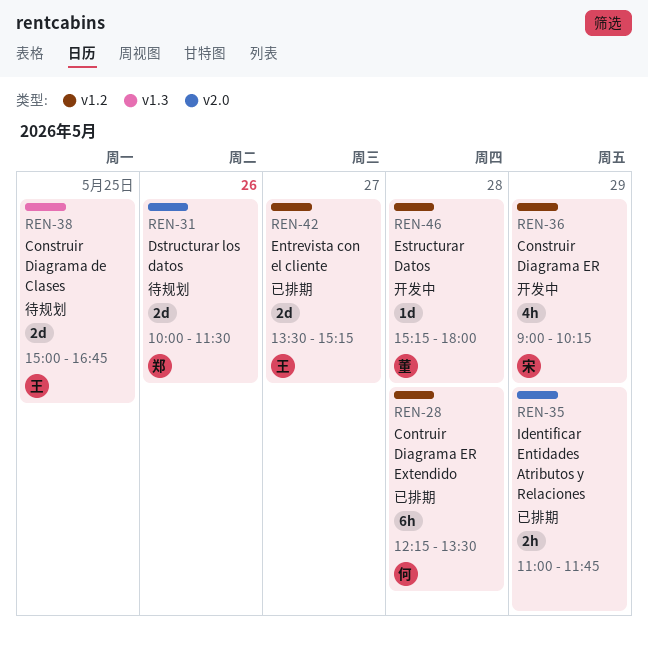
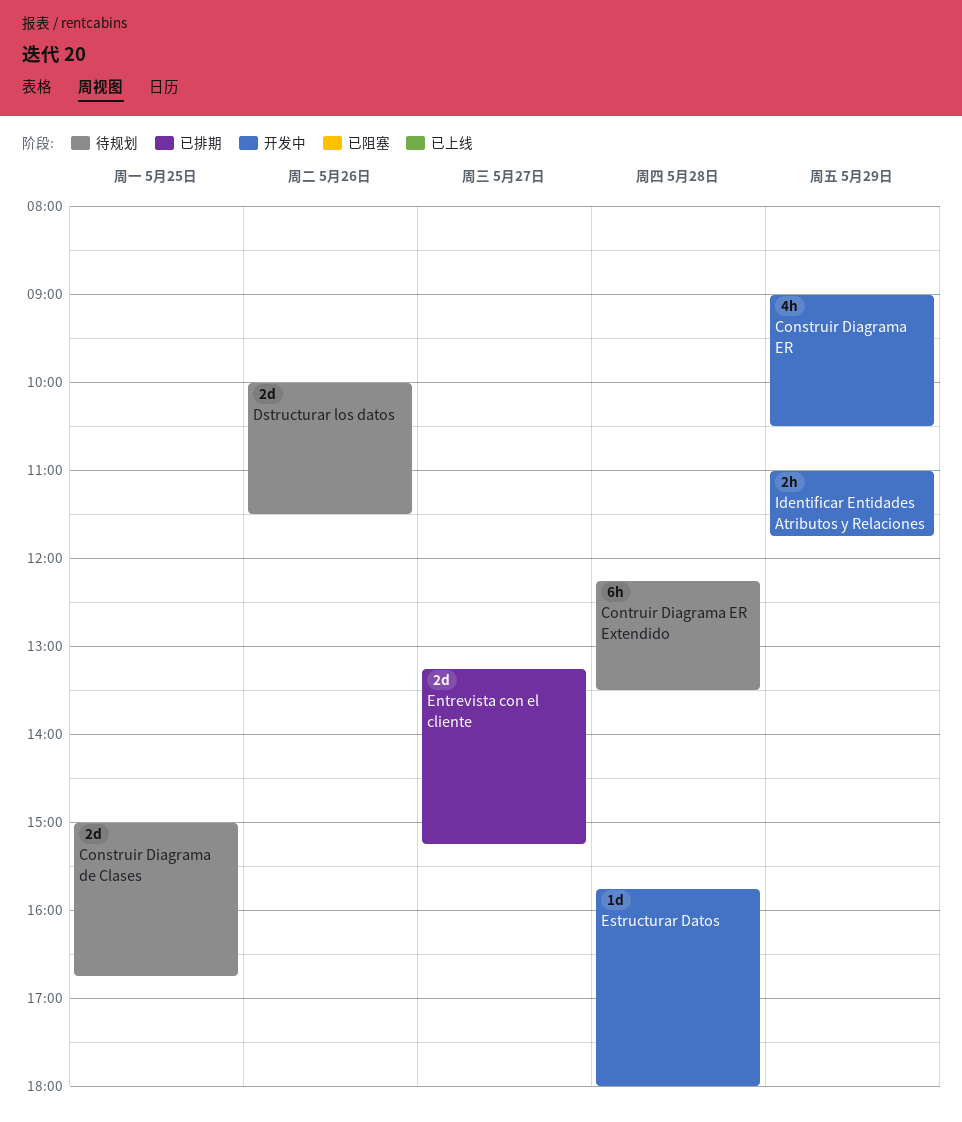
Construir Diagrama ER, ends: 10:15 -> 10:30
Contruir Diagrama ER Extendido, status: 已排期 -> 待规划
Entrevista con el cliente, begins: 13:30 -> 13:15
Estructurar Datos, begins: 15:15 -> 15:45
Identificar Entidades Atributos y Relaciones, status: 已排期 -> 开发中

